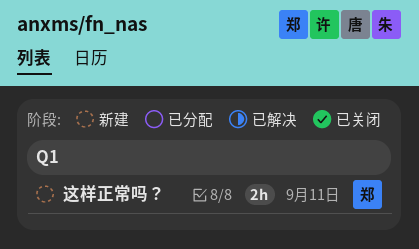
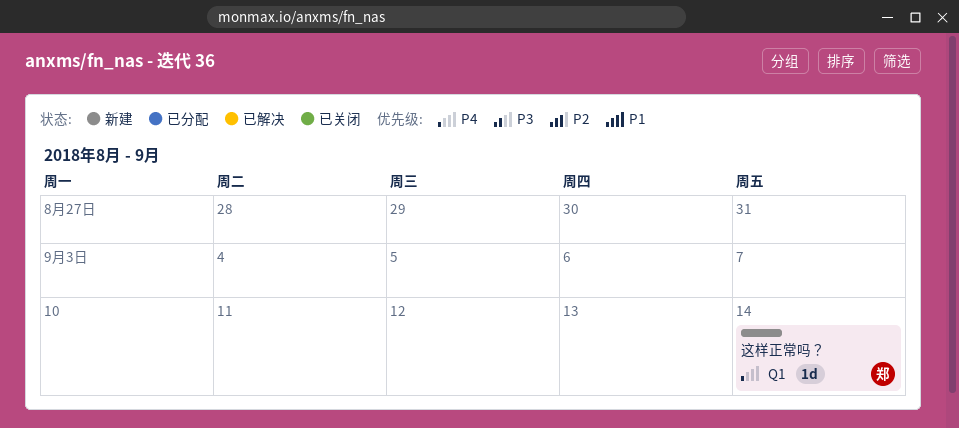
这样正常吗？, estimate: 2h -> 1d
这样正常吗？, due: Sep 11 -> Sep 14

